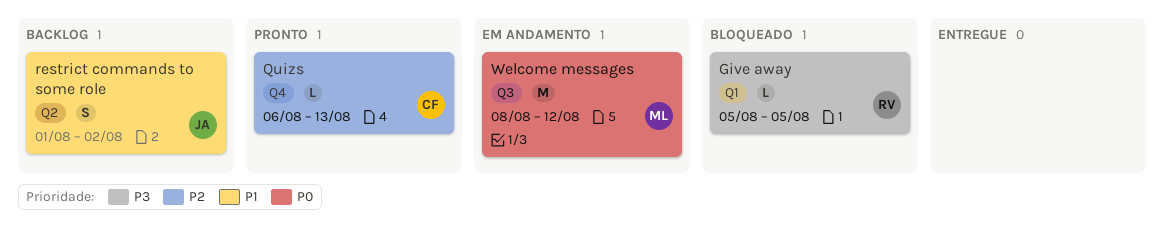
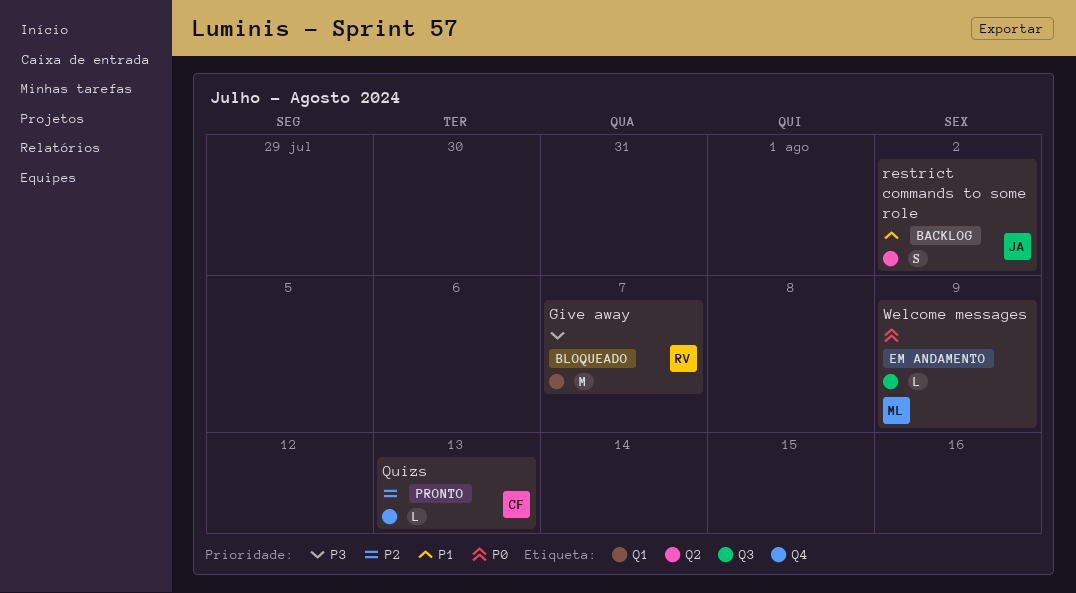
Give away, estimate: L -> M
Give away, due: Aug 5 -> Aug 7
Welcome messages, estimate: M -> L
Welcome messages, due: Aug 12 -> Aug 9

